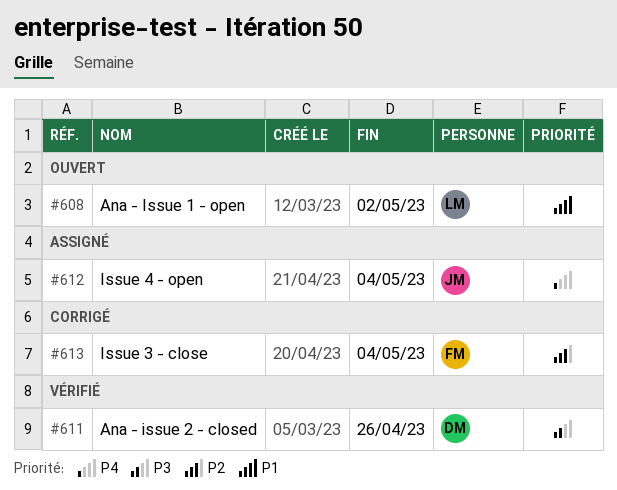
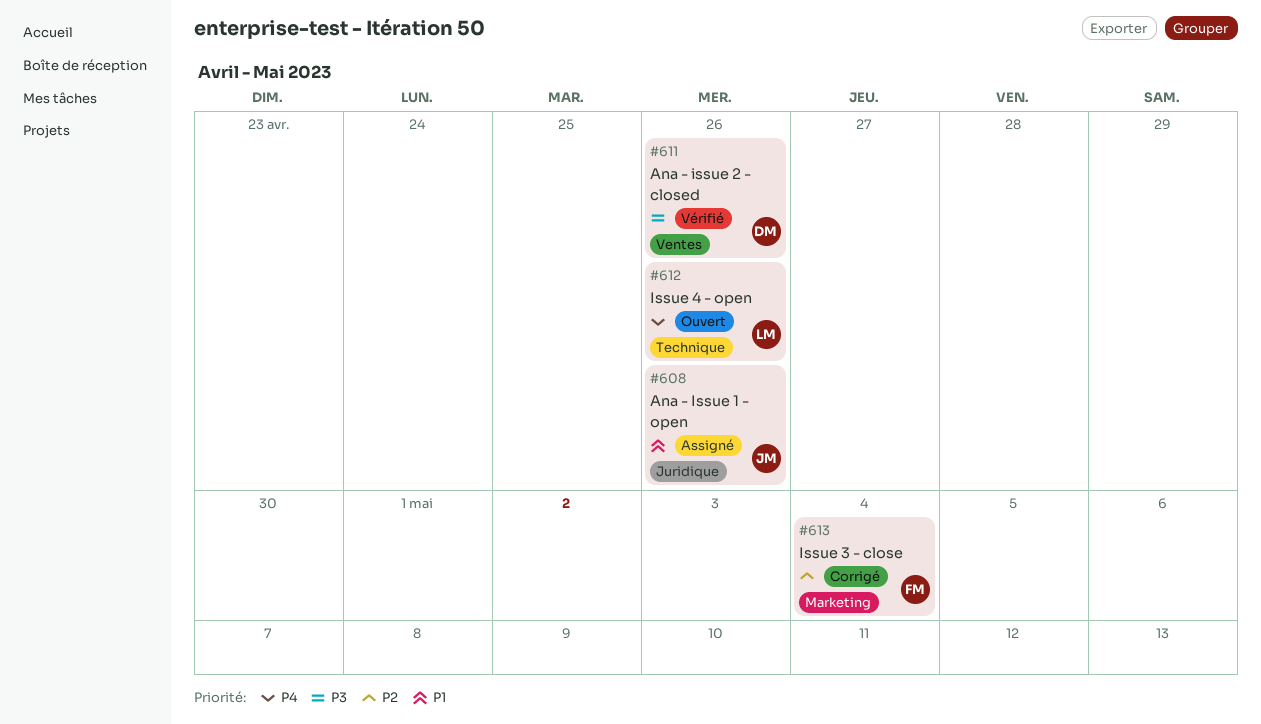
#608, status: Ouvert -> Assigné
#608, owner: LM -> JM
#608, due: May 2 -> Apr 26
#612, status: Assigné -> Ouvert
#612, owner: JM -> LM
#612, due: May 4 -> Apr 26

